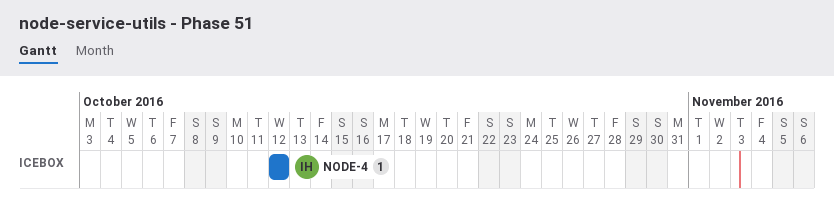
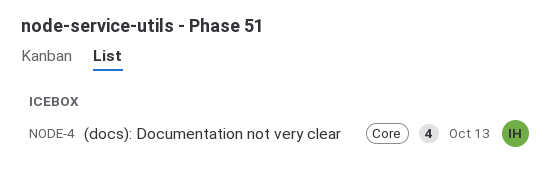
NODE-4, estimate: 1 -> 4
NODE-4, due: Oct 12 -> Oct 13

